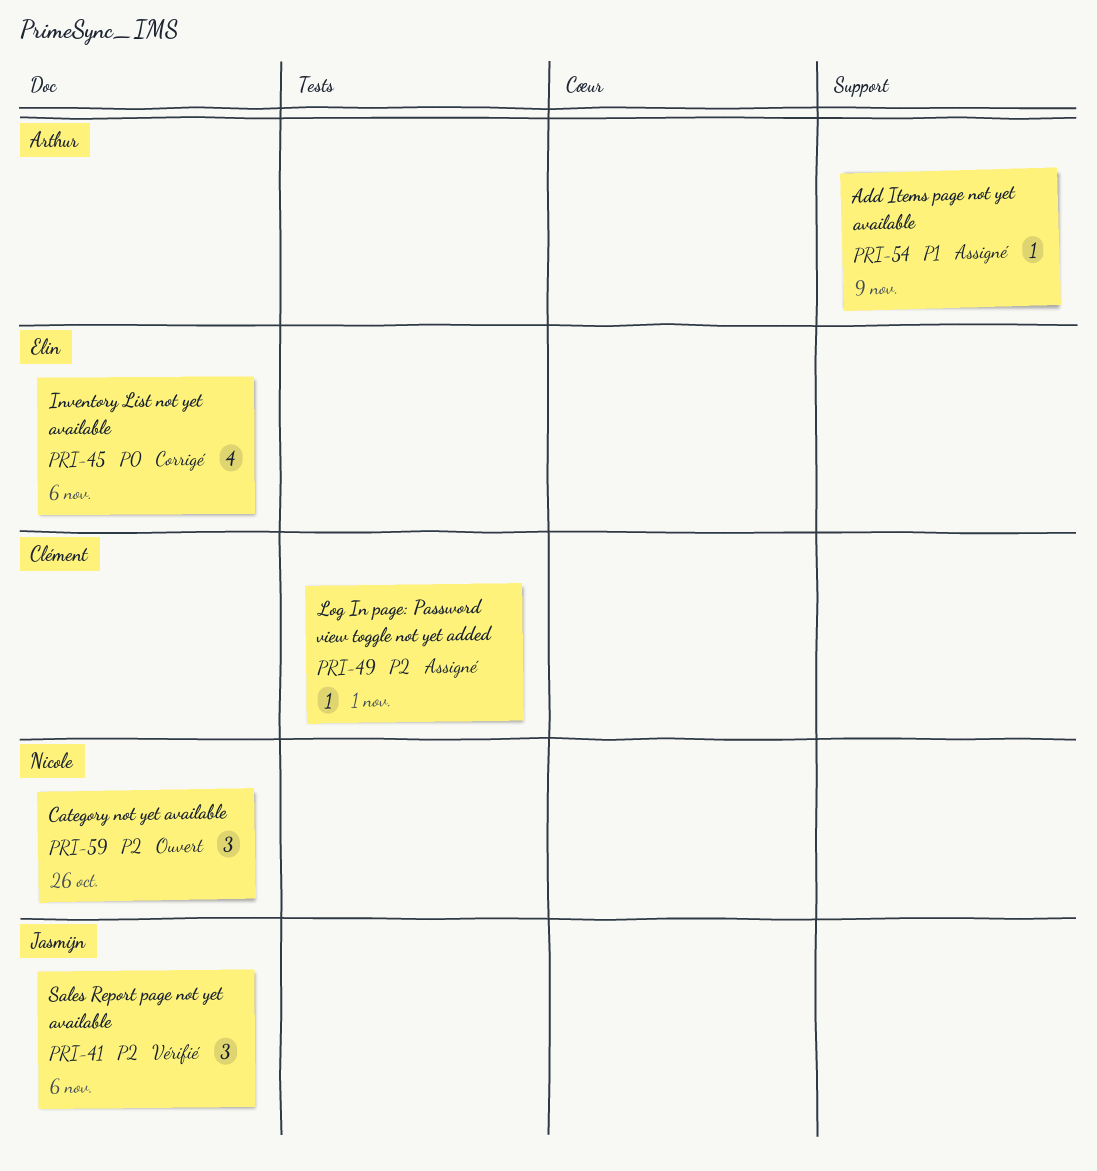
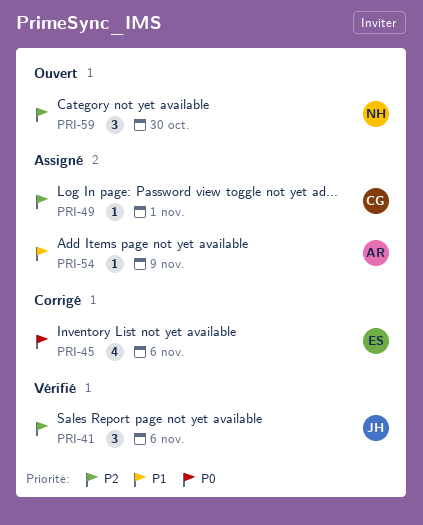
PRI-59, due: Oct 26 -> Oct 30

